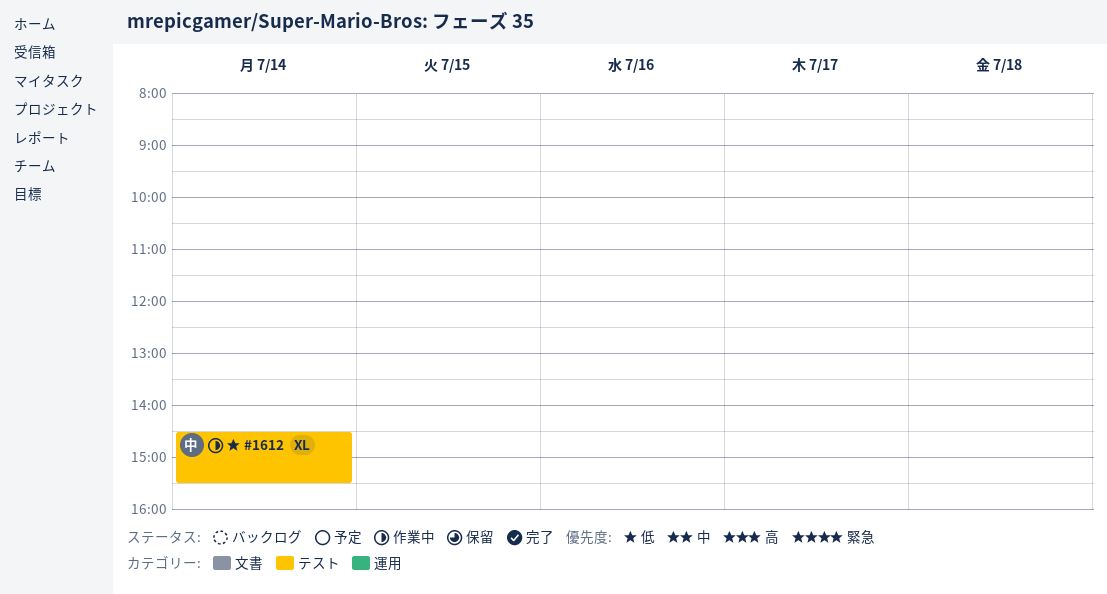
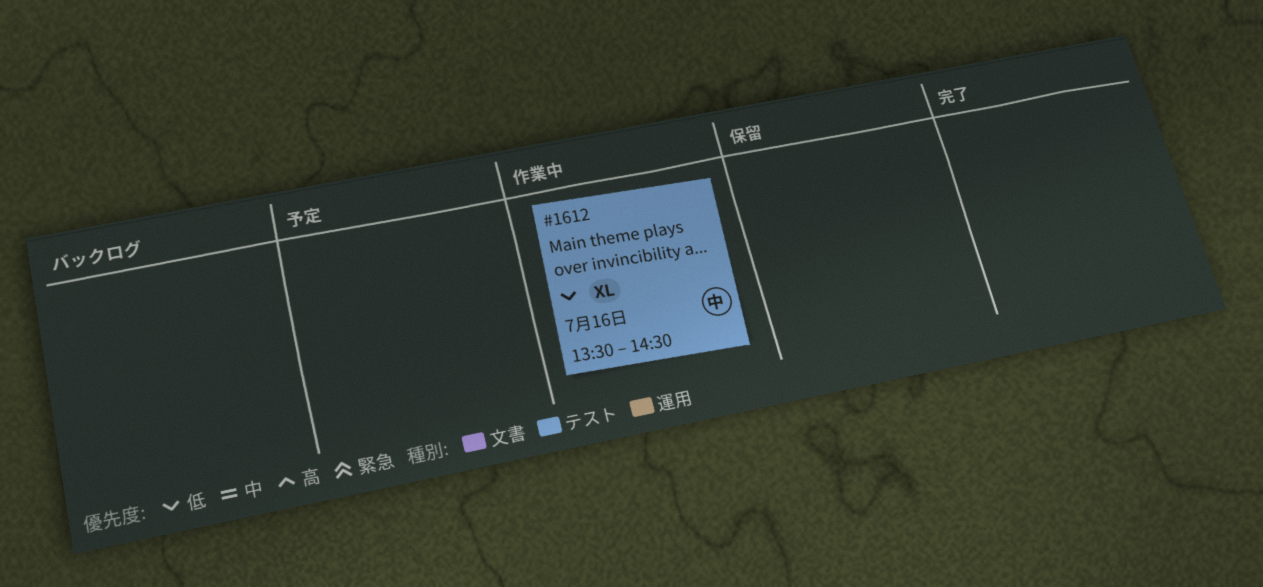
#1612, day: Jul 14 -> Jul 16
#1612, begins: 14:30 -> 13:30
#1612, ends: 15:30 -> 14:30

